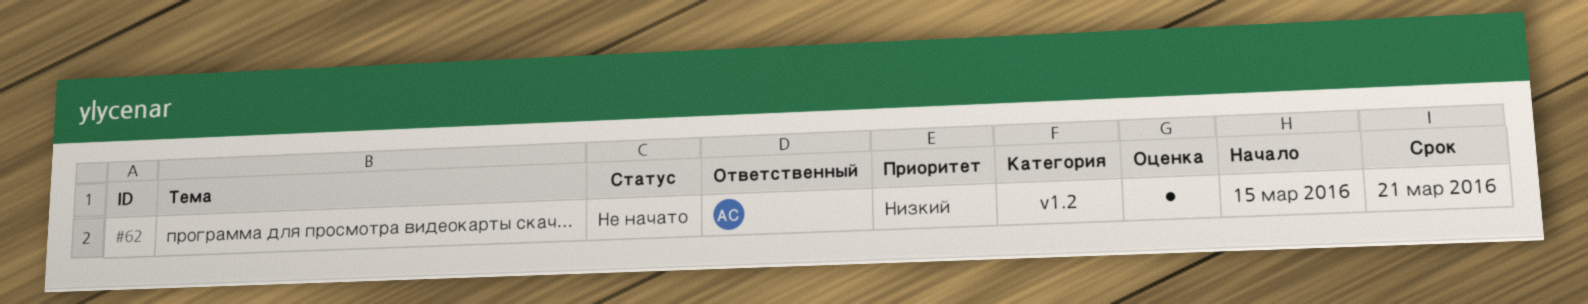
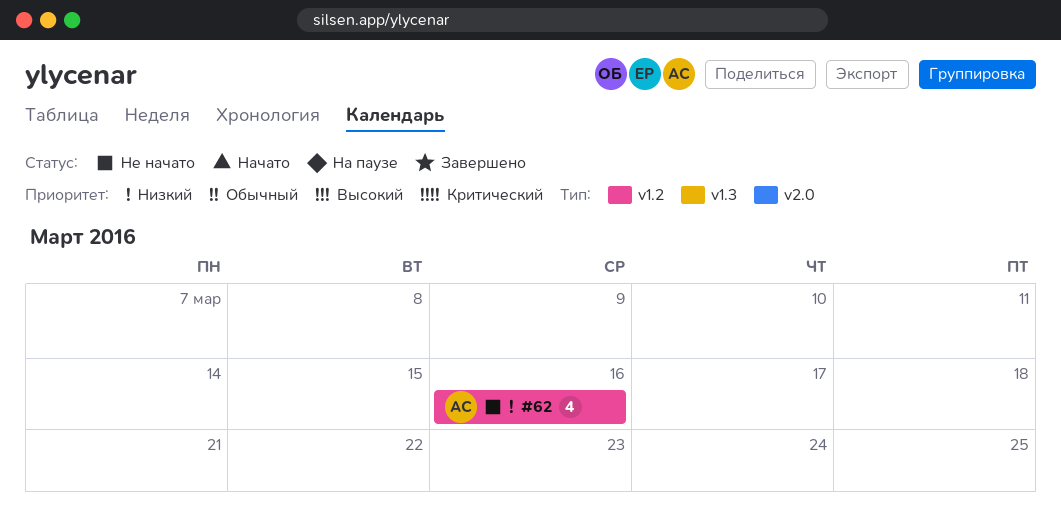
#62, estimate: 1 -> 4
#62, start: Mar 15 -> Mar 16
#62, due: Mar 21 -> Mar 16

